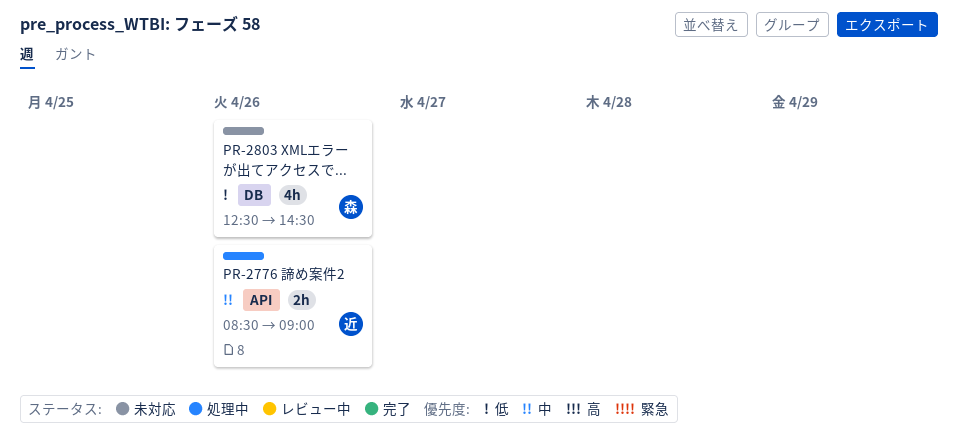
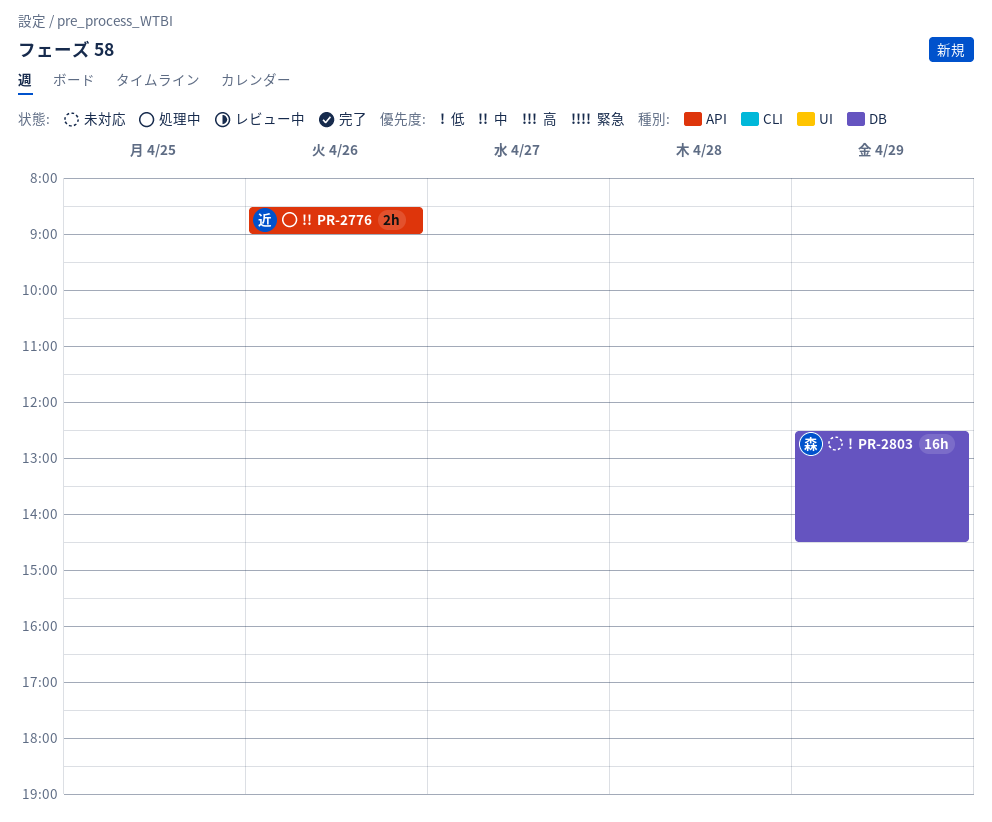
PR-2803, estimate: 4h -> 16h
PR-2803, day: Apr 26 -> Apr 29

